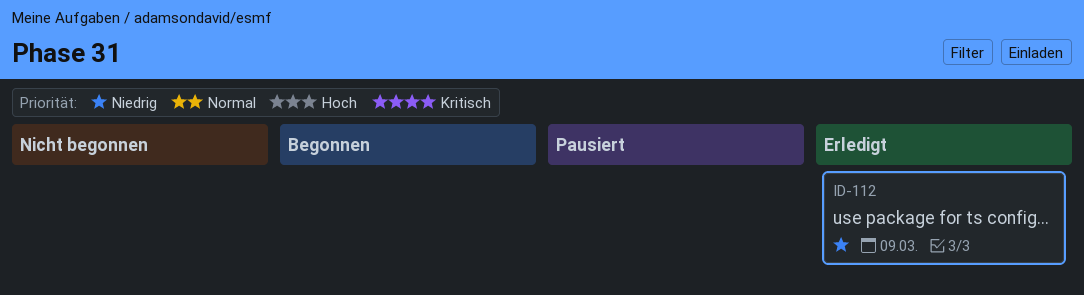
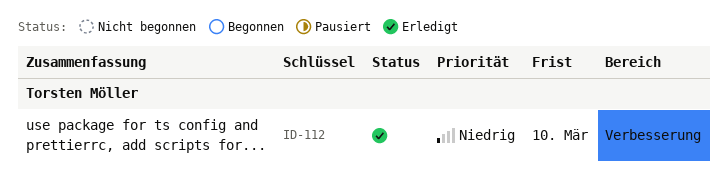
ID-112, due: Mar 9 -> Mar 10

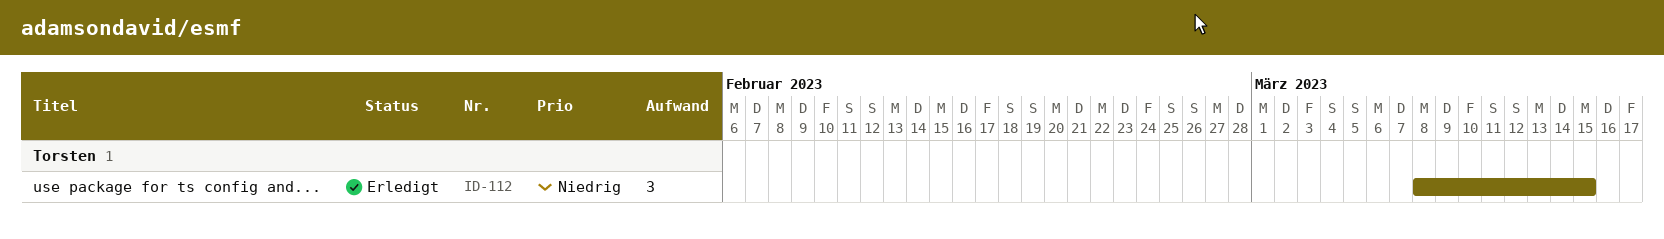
ID-112, due: Mar 10 -> Mar 15

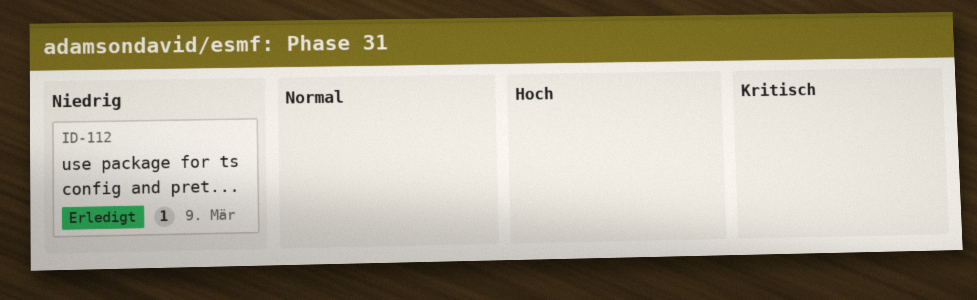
ID-112, estimate: 3 -> 1
ID-112, due: Mar 15 -> Mar 9

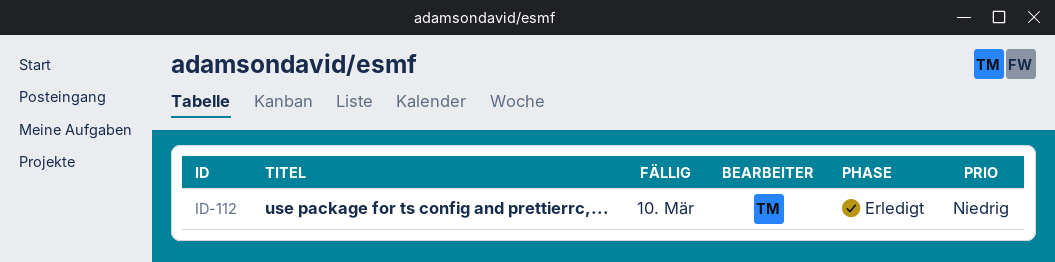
ID-112, due: Mar 9 -> Mar 10

